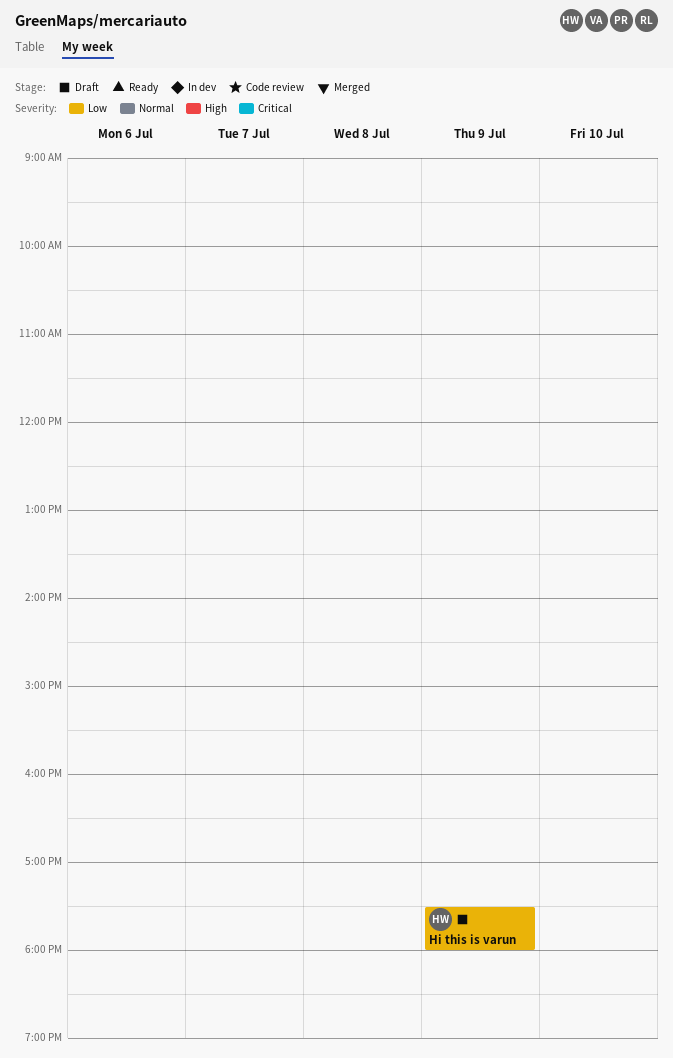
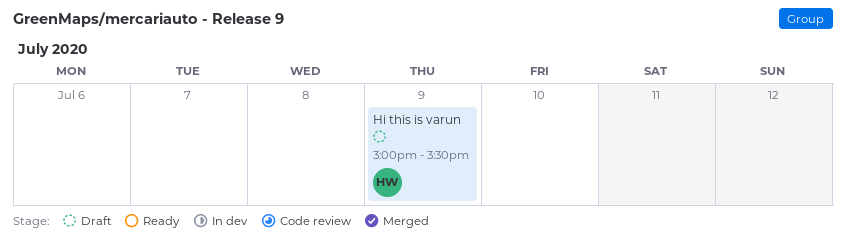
Hi this is varun, begins: 17:30 -> 15:00
Hi this is varun, ends: 18:00 -> 15:30

